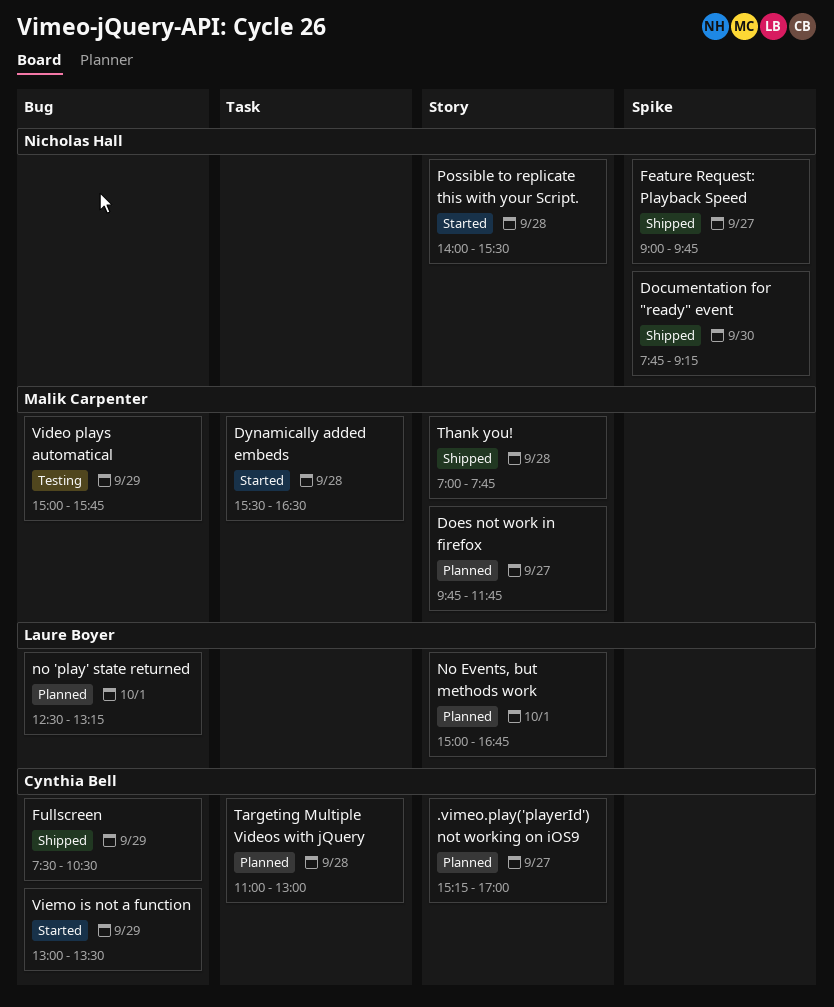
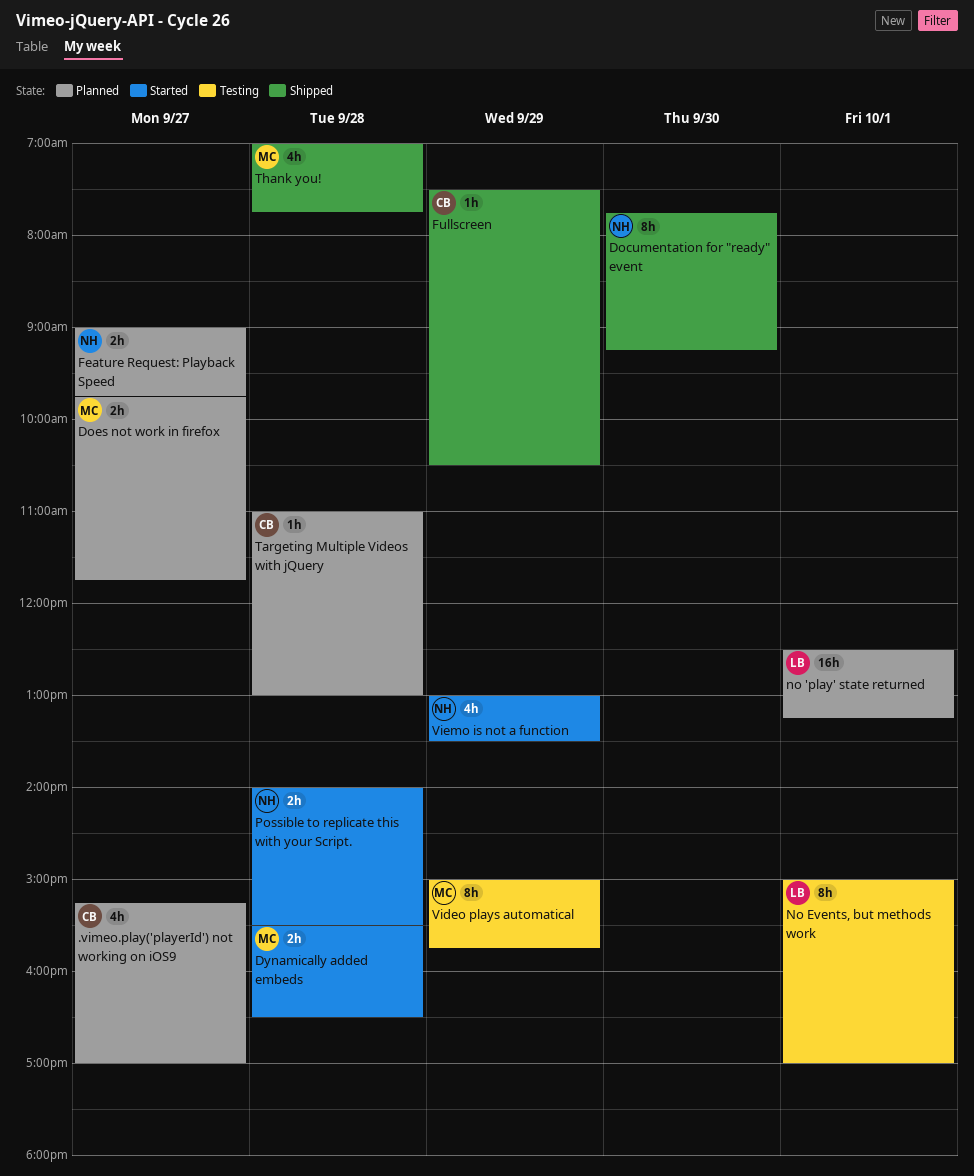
Feature Request: Playback Speed, status: Shipped -> Planned
No Events, but methods work, status: Planned -> Testing
No Events, but methods work, ends: 16:45 -> 17:00
Viemo is not a function, owner: Cynthia Bell -> Nicholas Hall

